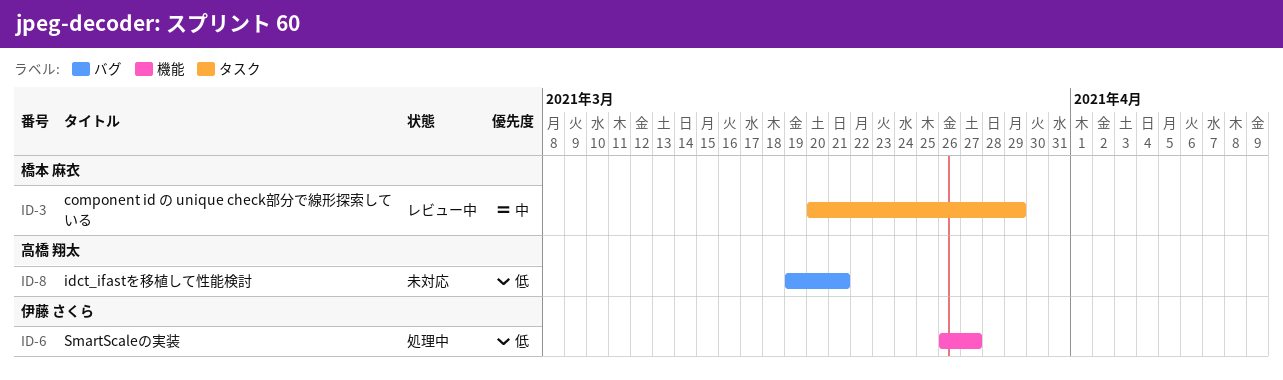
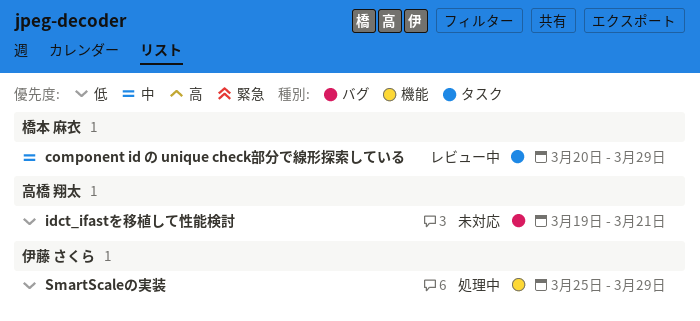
SmartScaleの実装, start: Mar 26 -> Mar 25
SmartScaleの実装, due: Mar 27 -> Mar 29

